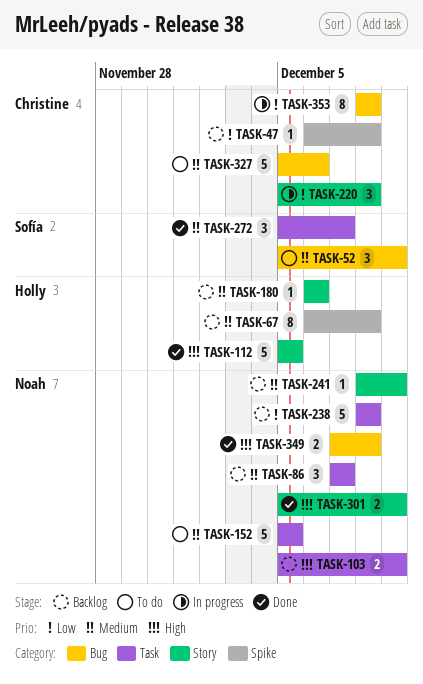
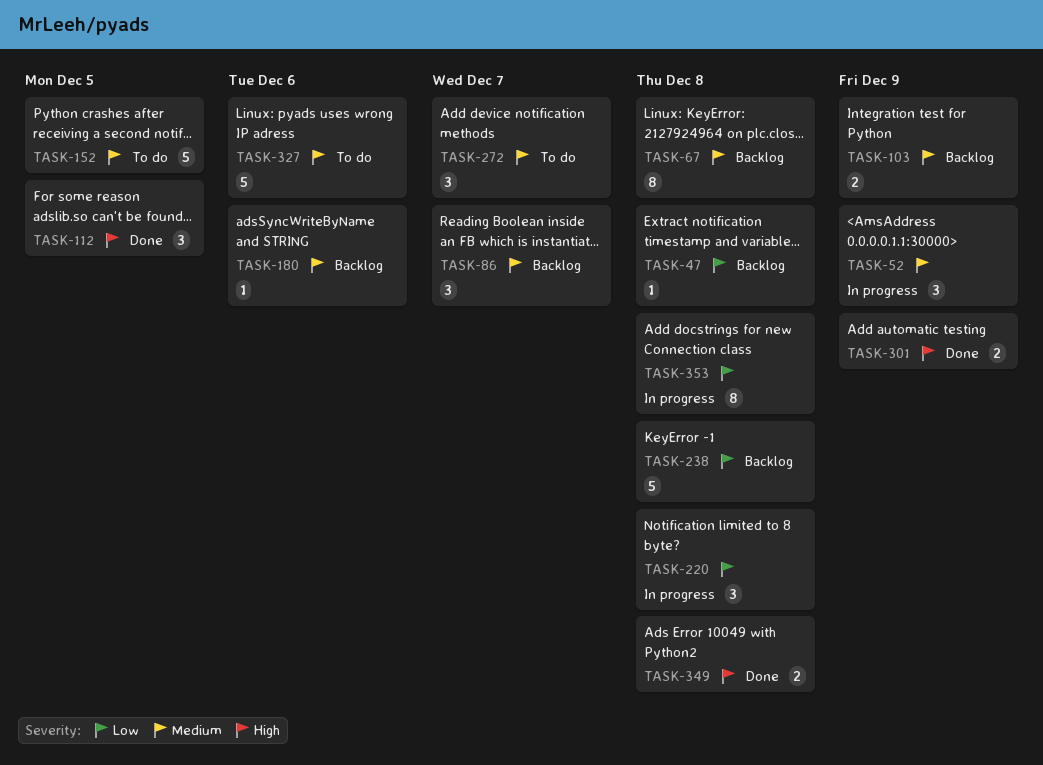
TASK-52, status: To do -> In progress
TASK-103, priority: High -> Medium
TASK-112, estimate: 5 -> 3
TASK-241: present -> none
TASK-272, status: Done -> To do

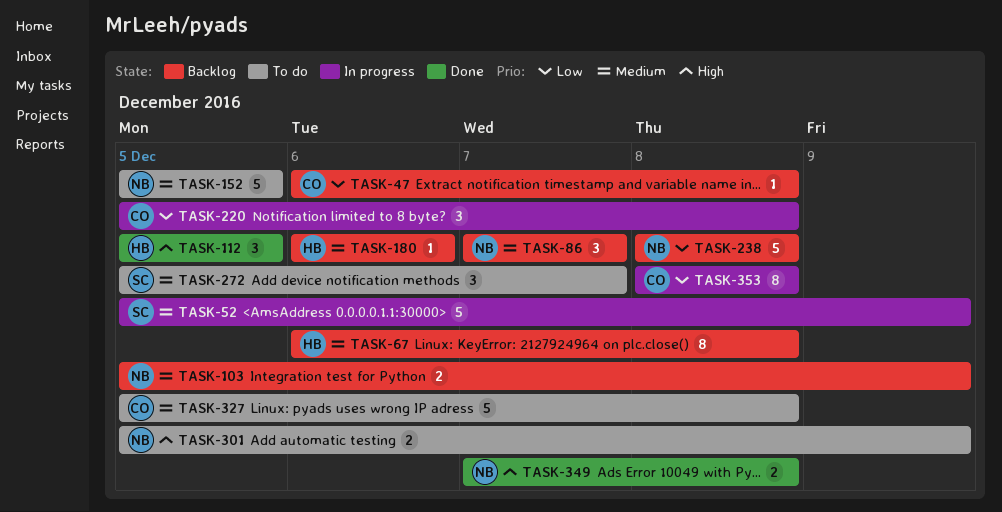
TASK-52, estimate: 3 -> 5
TASK-301, status: Done -> To do
TASK-327, due: Dec 6 -> Dec 8

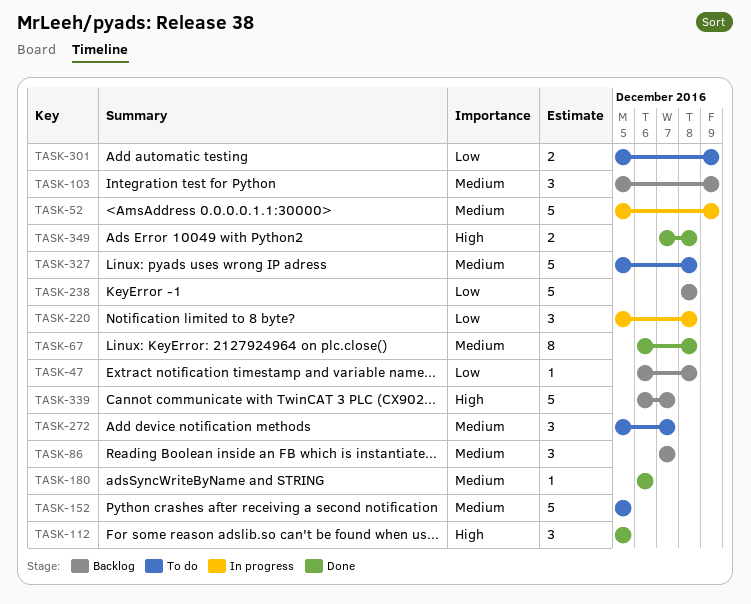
TASK-67, status: Backlog -> Done
TASK-103, estimate: 2 -> 3
TASK-180, status: Backlog -> Done
TASK-301, priority: High -> Low
TASK-339: none -> present
TASK-353: present -> none

